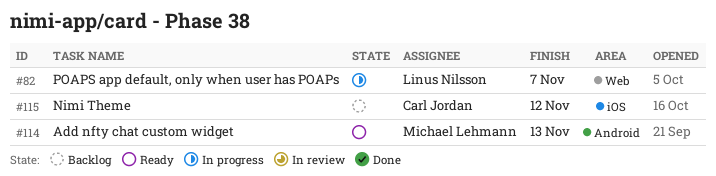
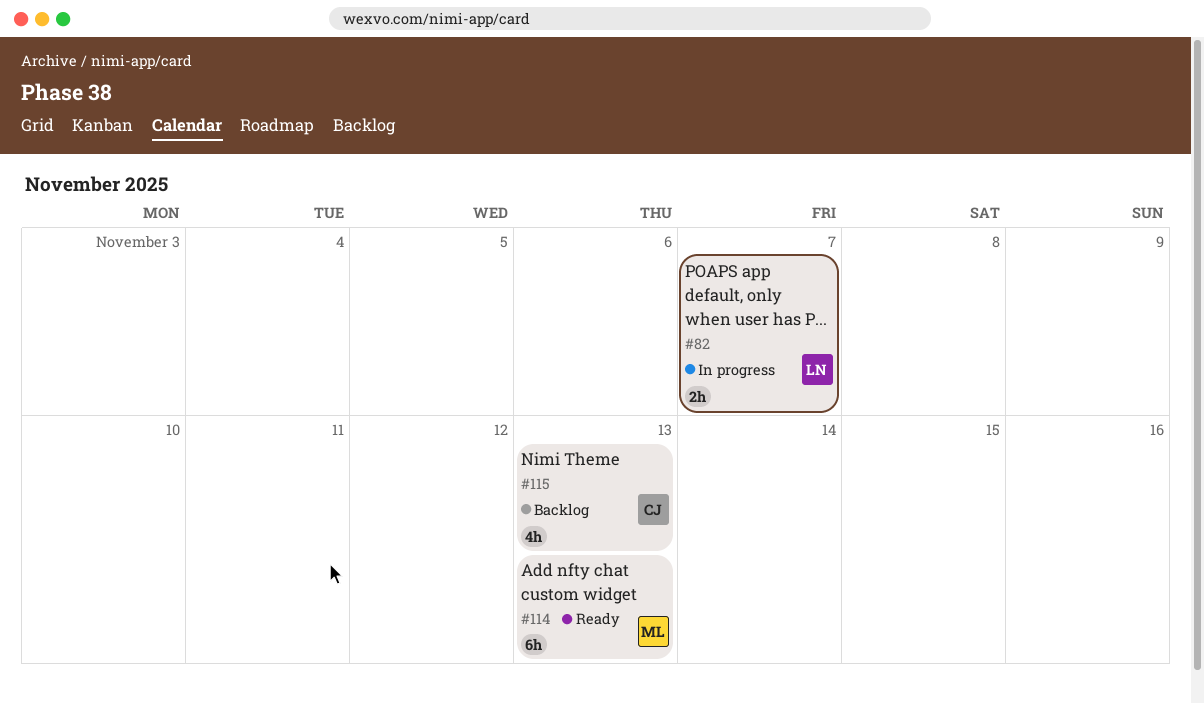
#115, due: Nov 12 -> Nov 13

